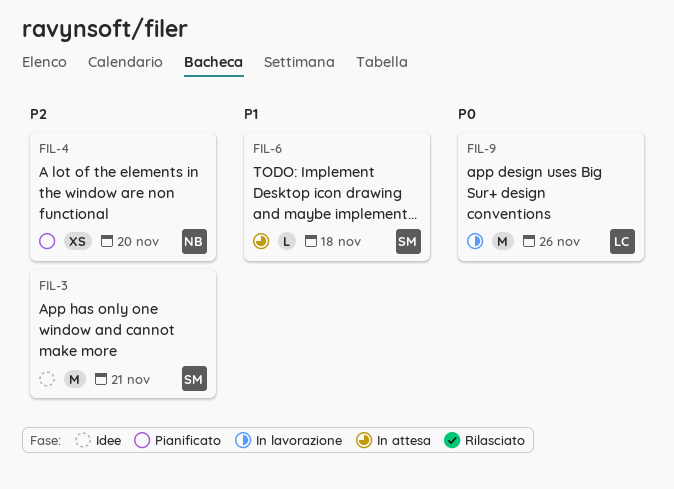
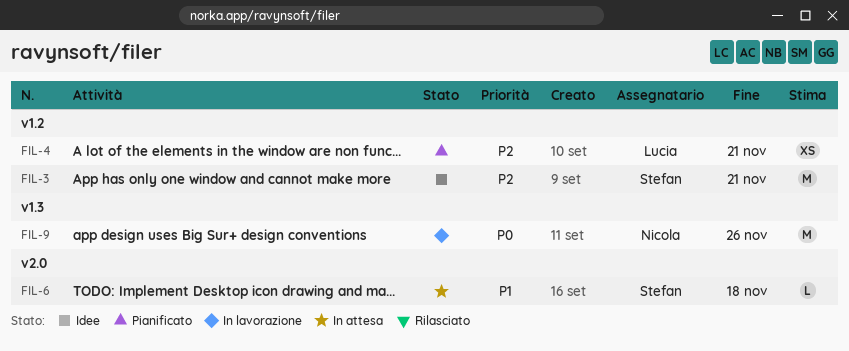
FIL-4, owner: Nicola -> Lucia
FIL-4, due: Nov 20 -> Nov 21
FIL-9, owner: Lucia -> Nicola

